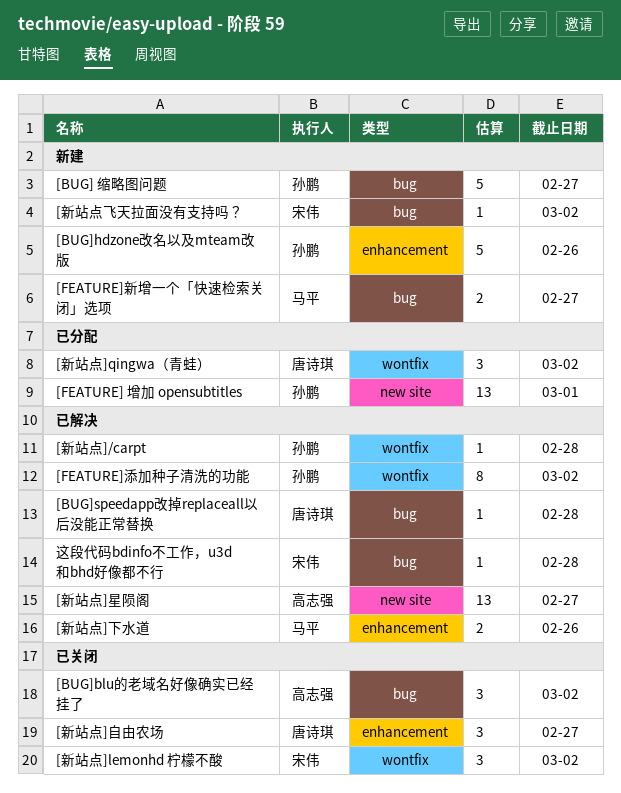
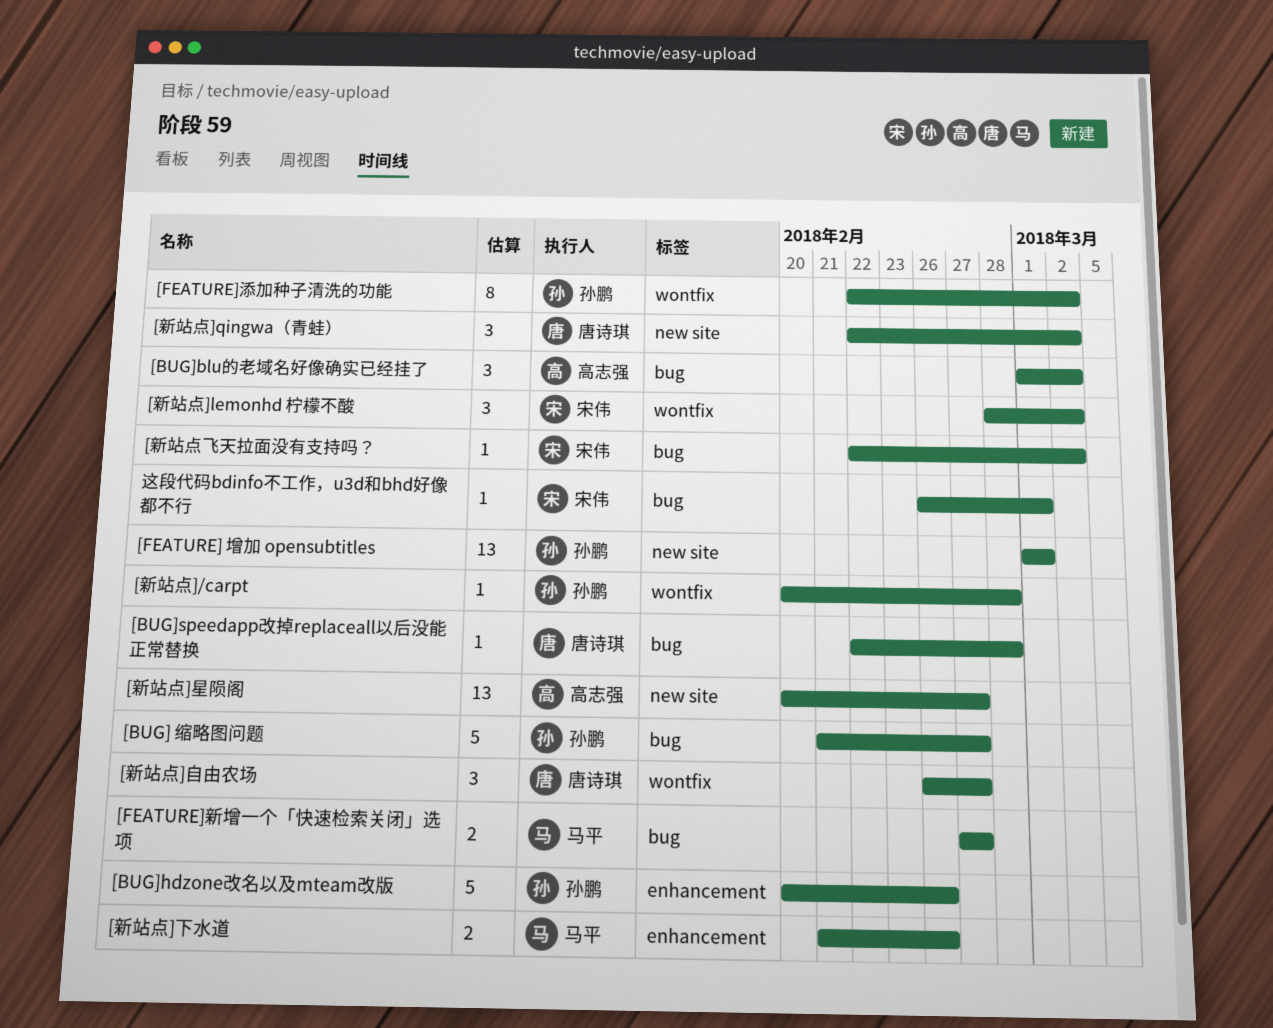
[新站点]qingwa（青蛙）, label: wontfix -> new site
[新站点]自由农场, label: enhancement -> wontfix
这段代码bdinfo不工作，u3d和bhd好像都不行, due: Feb 28 -> Mar 1

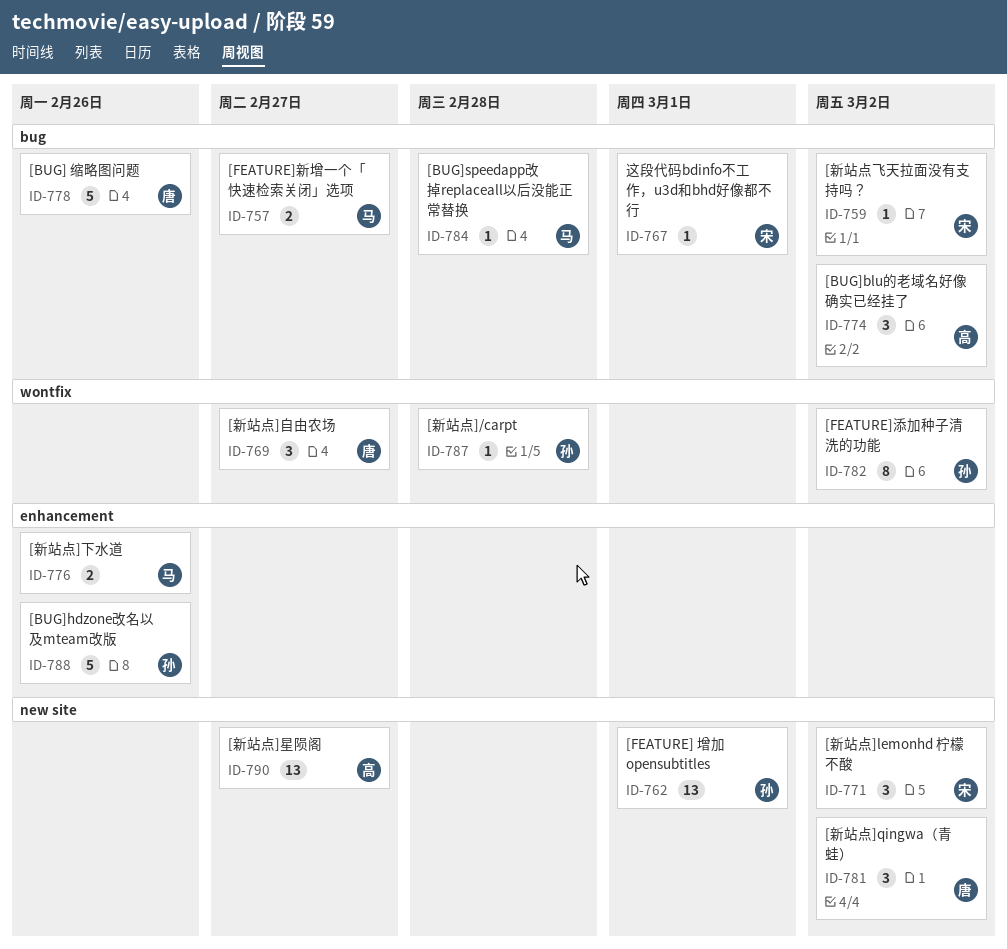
[BUG] 缩略图问题, owner: 孙鹏 -> 唐诗琪
[BUG] 缩略图问题, due: Feb 27 -> Feb 26
[BUG]speedapp改掉replaceall以后没能正常替换, owner: 唐诗琪 -> 马平
[新站点]lemonhd 柠檬不酸, label: wontfix -> new site

